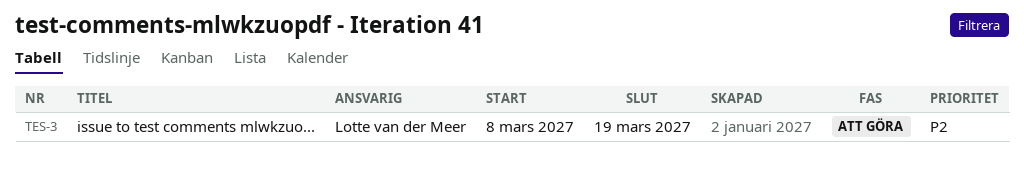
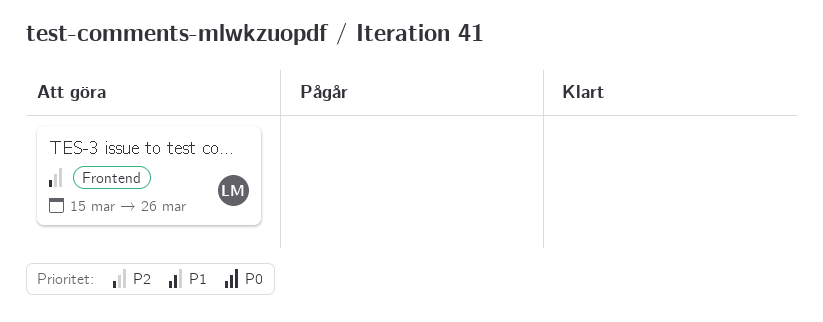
TES-3, start: Mar 8 -> Mar 15
TES-3, due: Mar 19 -> Mar 26

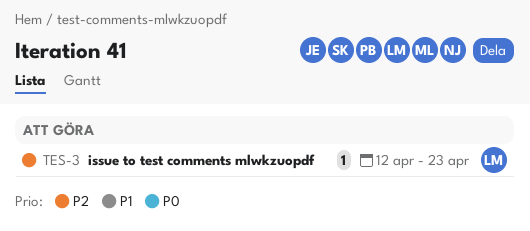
TES-3, start: Mar 15 -> Apr 12
TES-3, due: Mar 26 -> Apr 23

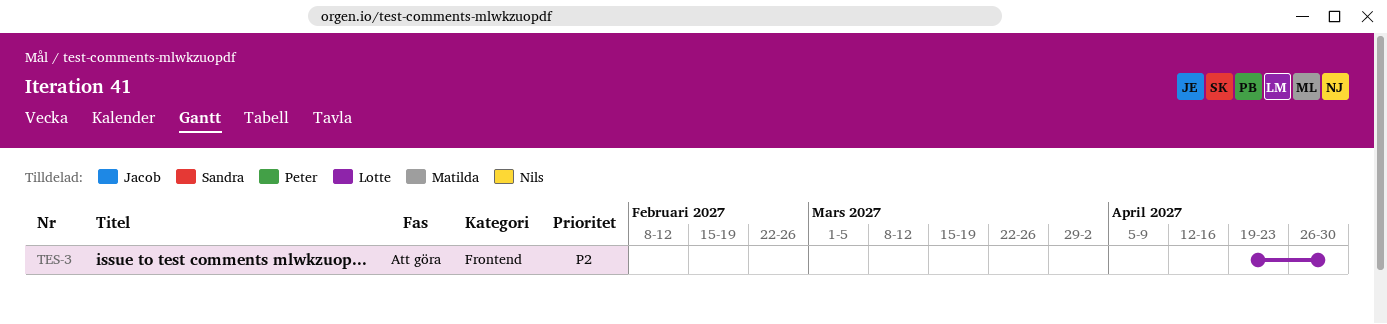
TES-3, start: Apr 12 -> Apr 19
TES-3, due: Apr 23 -> Apr 30

